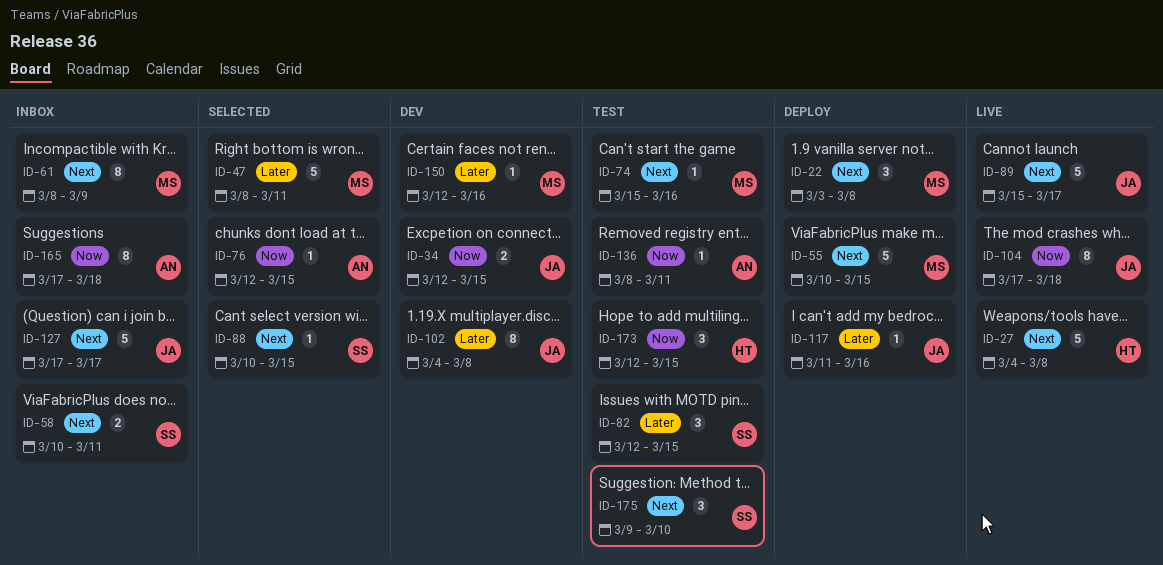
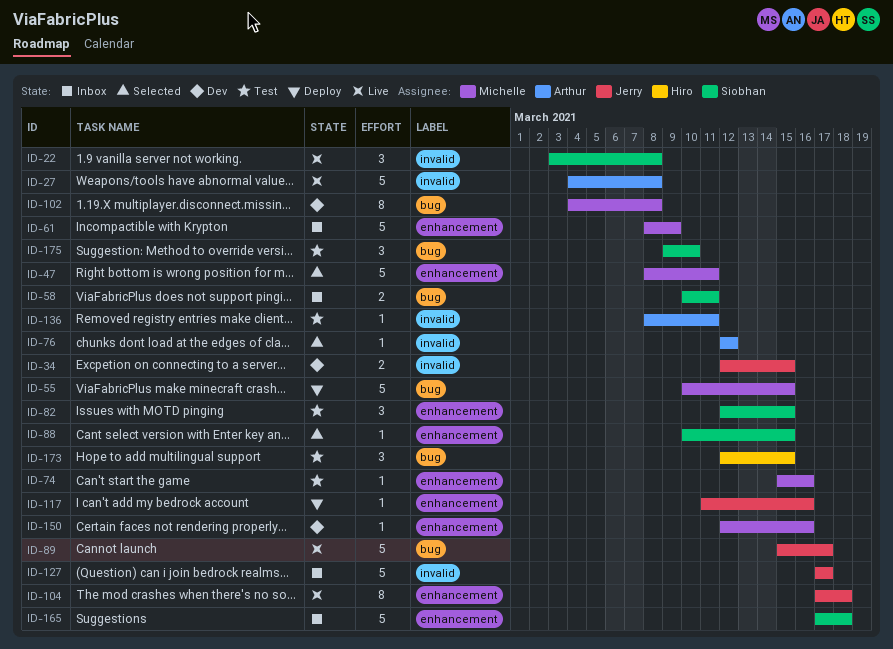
ID-22, status: Deploy -> Live
ID-22, owner: Michelle -> Siobhan
ID-27, owner: Hiro -> Arthur
ID-61, estimate: 8 -> 5
ID-76, due: Mar 15 -> Mar 12
ID-102, owner: Jerry -> Michelle
ID-165, owner: Arthur -> Siobhan
ID-165, estimate: 8 -> 5

